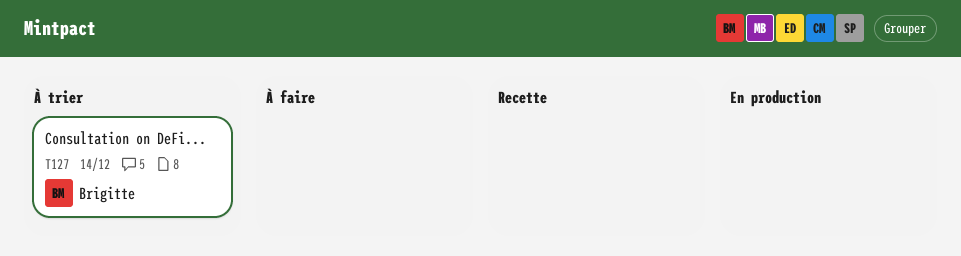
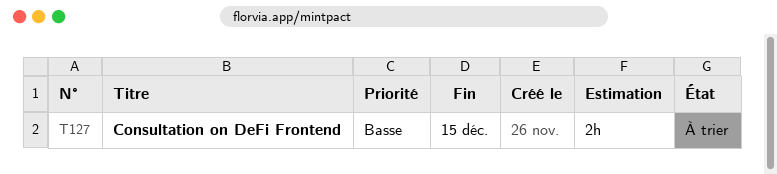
T127, due: Dec 14 -> Dec 15

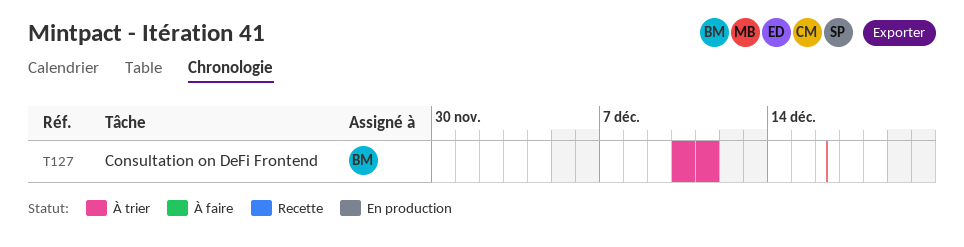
T127, due: Dec 15 -> Dec 11

